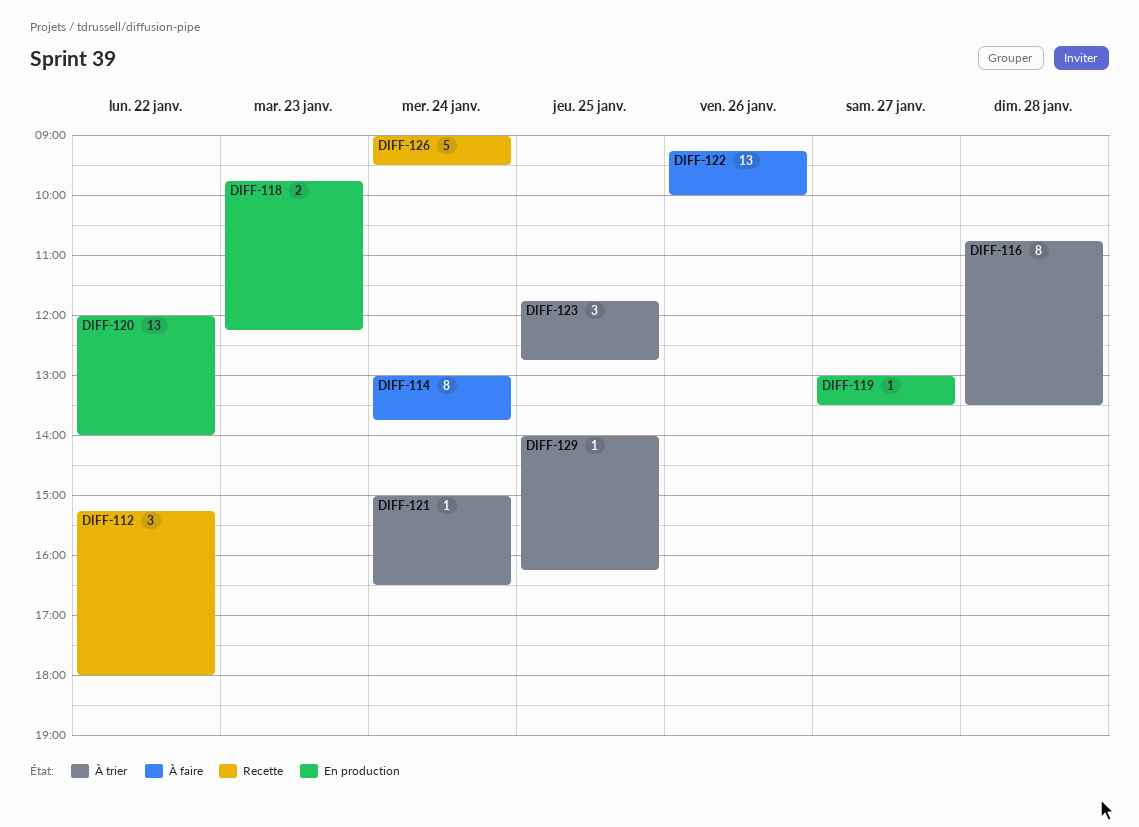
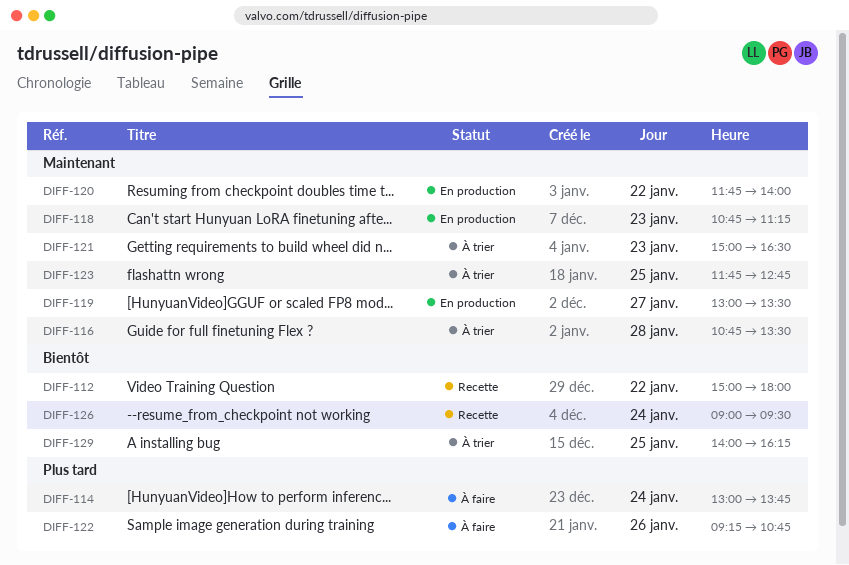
DIFF-112, begins: 15:15 -> 15:00
DIFF-118, begins: 09:45 -> 10:45
DIFF-118, ends: 12:15 -> 11:15
DIFF-120, begins: 12:00 -> 11:45
DIFF-121, day: Jan 24 -> Jan 23
DIFF-122, ends: 10:00 -> 10:45

